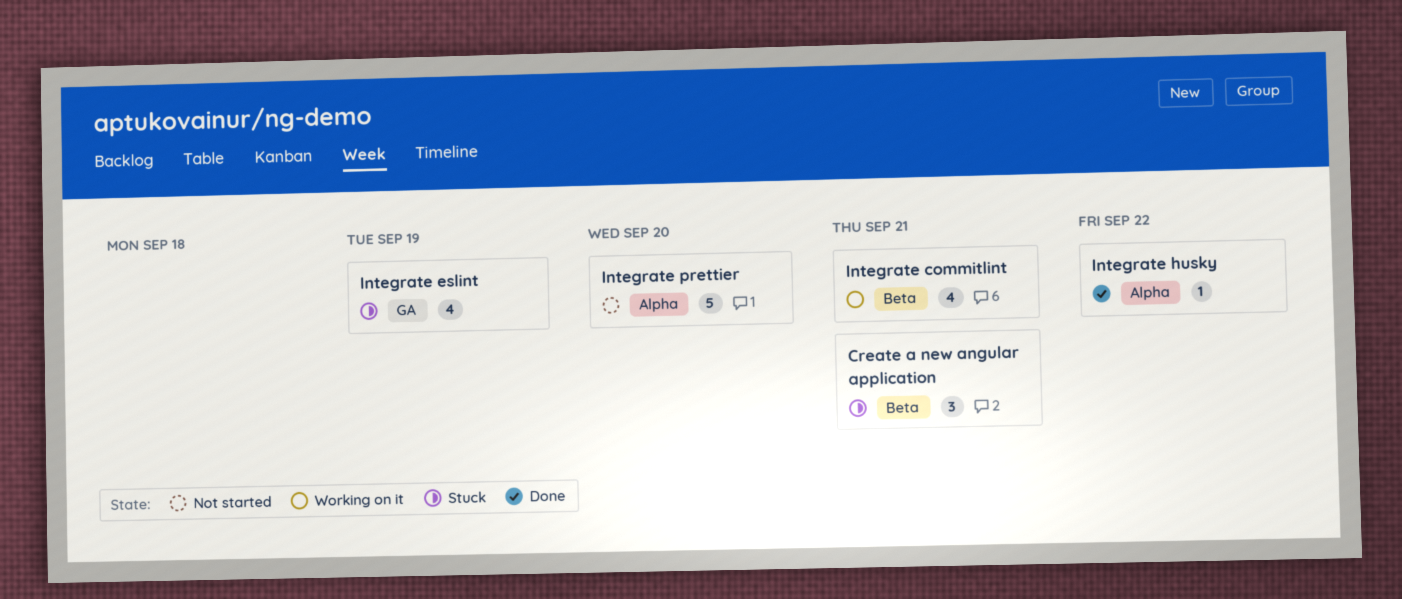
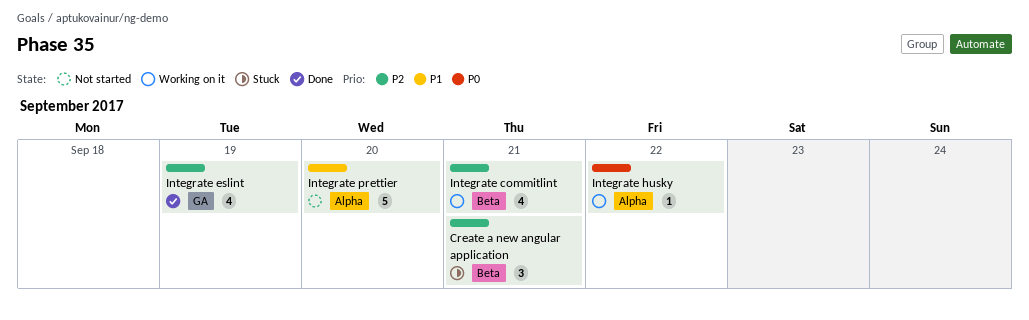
Integrate eslint, status: Stuck -> Done
Integrate husky, status: Done -> Working on it

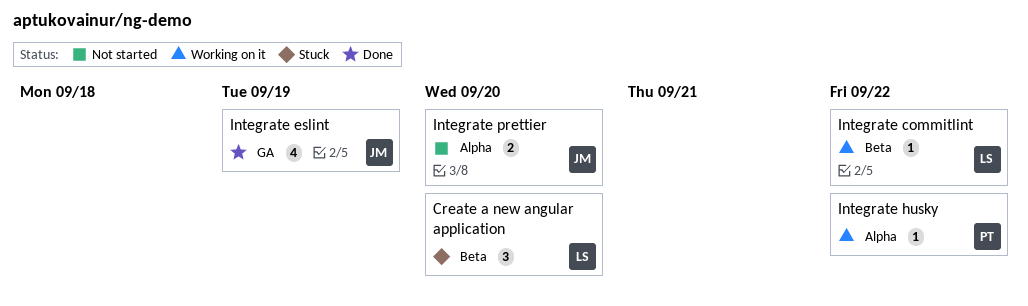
Create a new angular application, due: Sep 21 -> Sep 20
Integrate commitlint, estimate: 4 -> 1
Integrate commitlint, due: Sep 21 -> Sep 22
Integrate prettier, estimate: 5 -> 2

